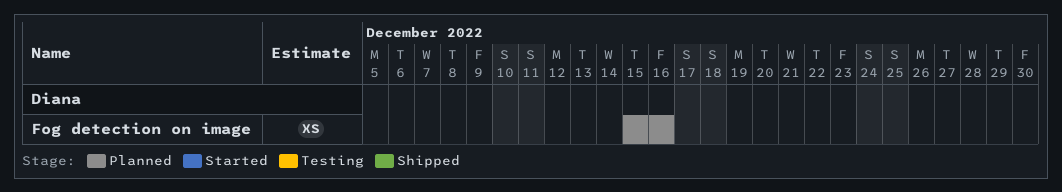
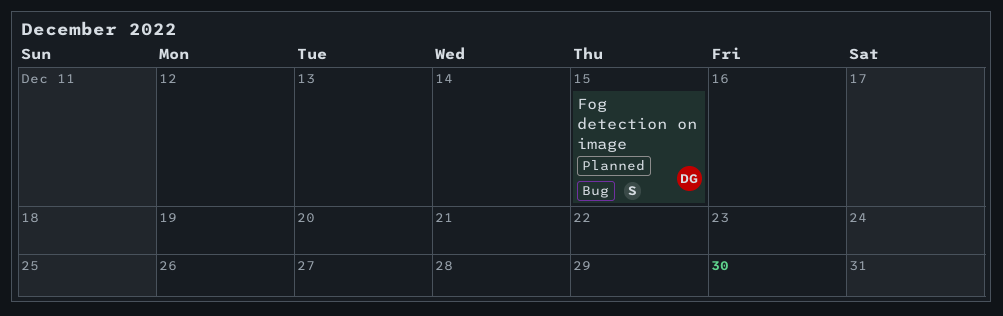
Fog detection on image, estimate: XS -> S
Fog detection on image, due: Dec 16 -> Dec 15

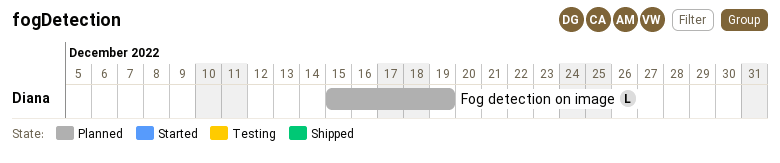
Fog detection on image, estimate: S -> L
Fog detection on image, due: Dec 15 -> Dec 19

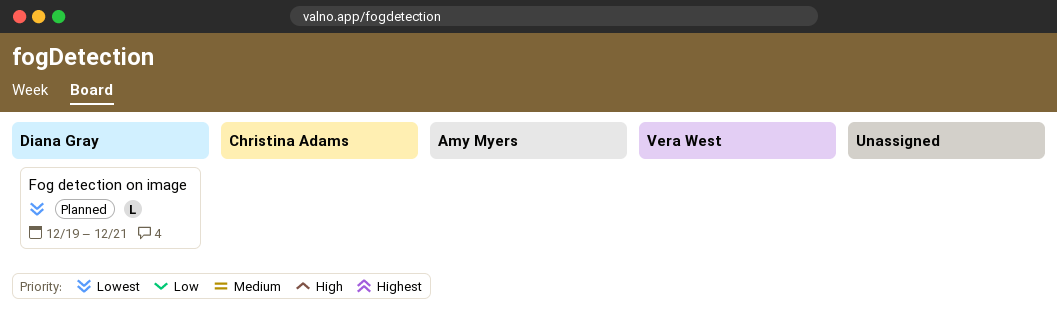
Fog detection on image, start: Dec 15 -> Dec 19
Fog detection on image, due: Dec 19 -> Dec 21

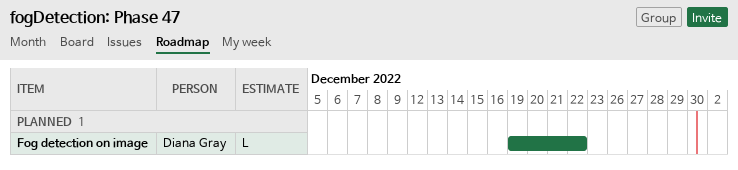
Fog detection on image, due: Dec 21 -> Dec 22

